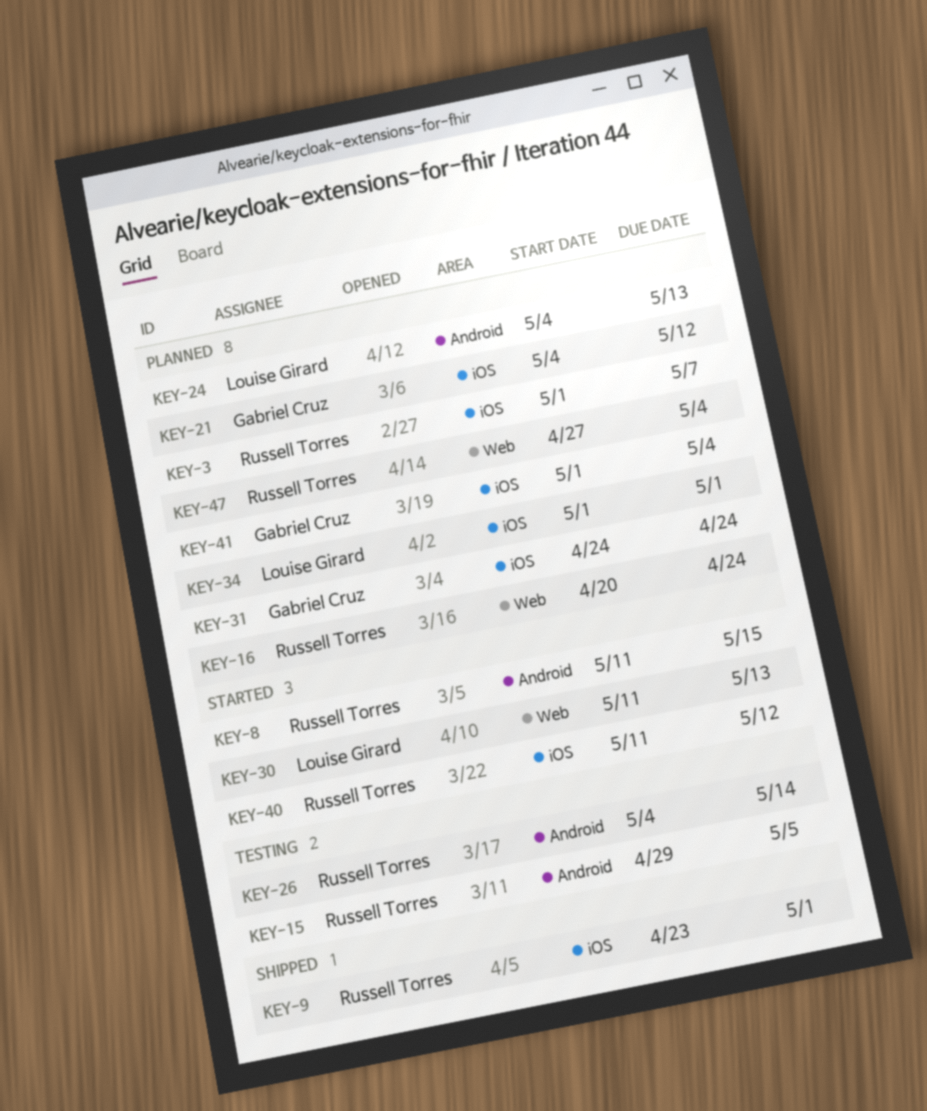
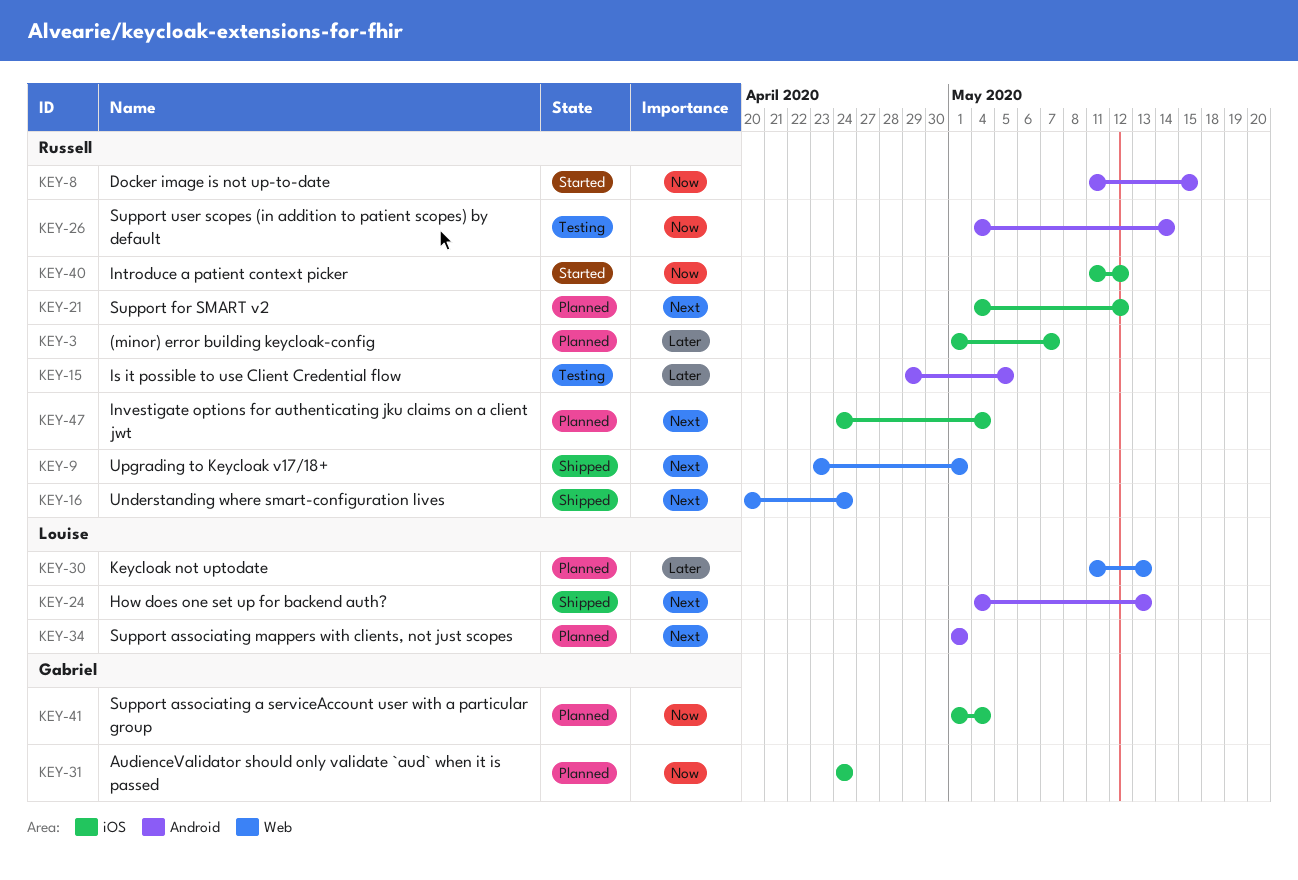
KEY-9, label: iOS -> Web
KEY-16, status: Planned -> Shipped
KEY-21, owner: Gabriel Cruz -> Russell Torres
KEY-24, status: Planned -> Shipped
KEY-30, status: Started -> Planned
KEY-34, label: iOS -> Android
KEY-47, label: Web -> iOS
KEY-47, start: Apr 27 -> Apr 24

